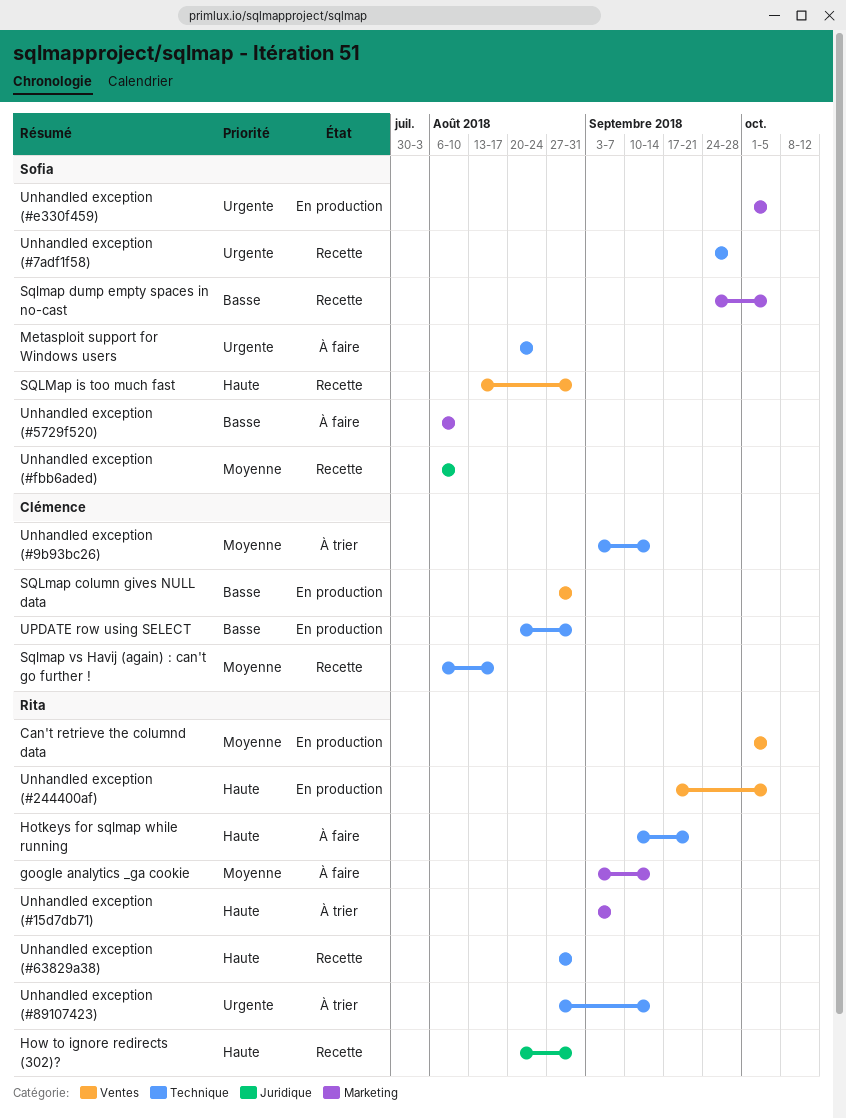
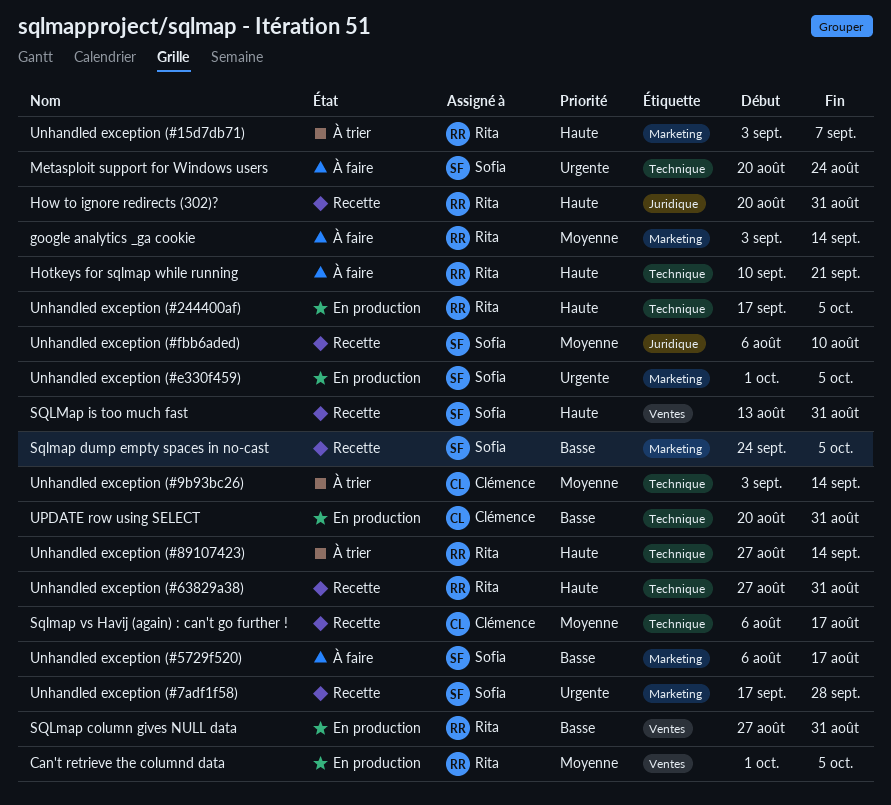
SQLmap column gives NULL data, owner: Clémence -> Rita
Unhandled exception (#244400af), label: Ventes -> Technique
Unhandled exception (#5729f520), due: Aug 10 -> Aug 17
Unhandled exception (#7adf1f58), label: Technique -> Marketing
Unhandled exception (#7adf1f58), start: Sep 24 -> Sep 17
Unhandled exception (#89107423), priority: Urgente -> Haute

